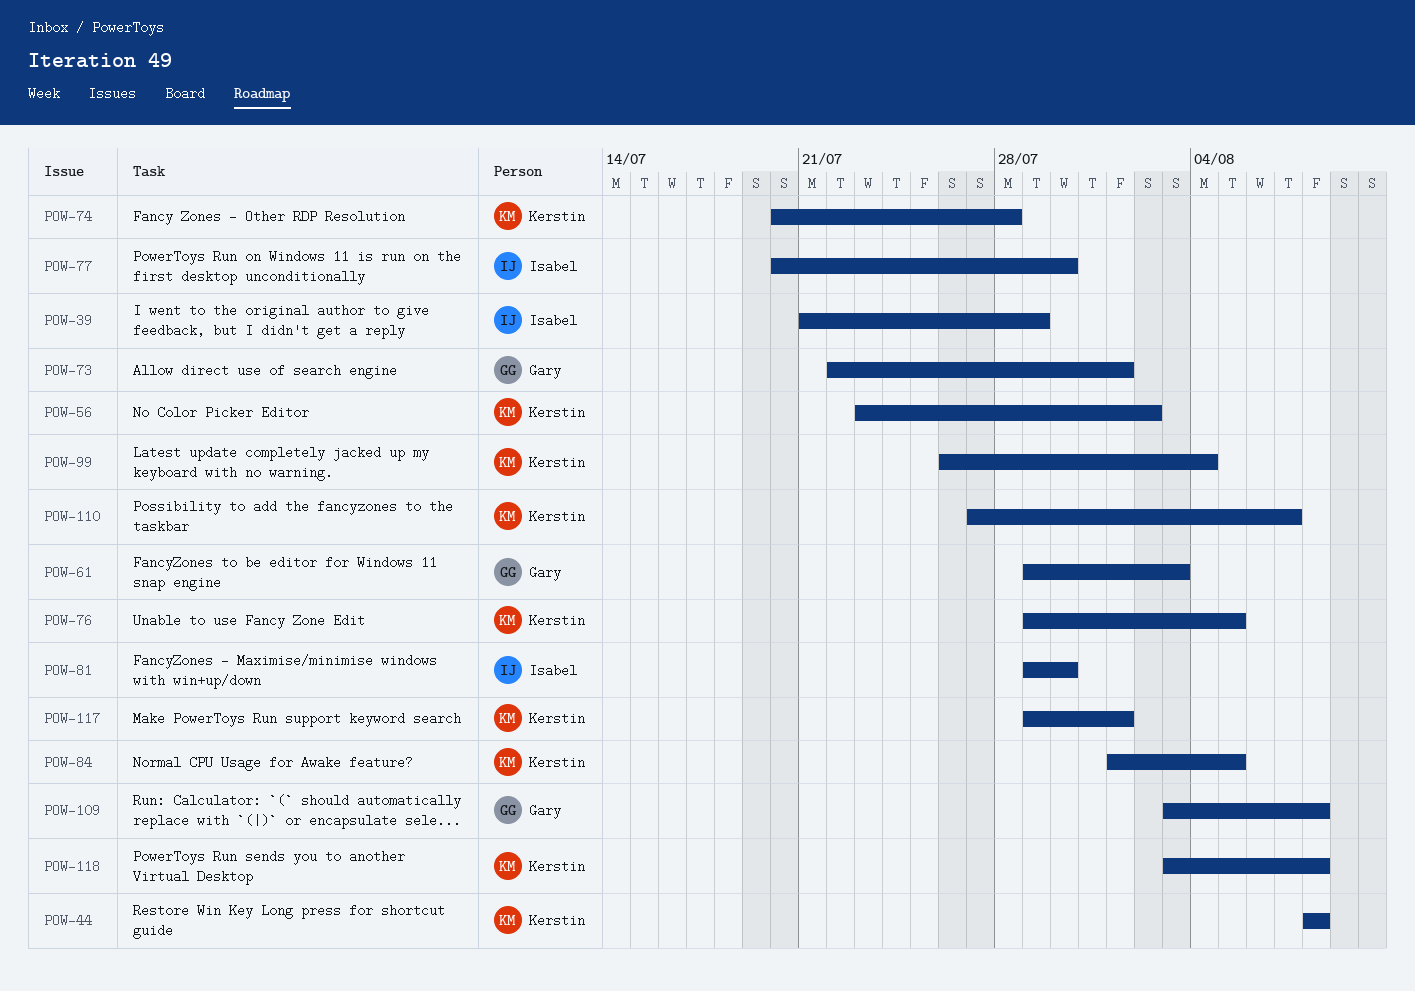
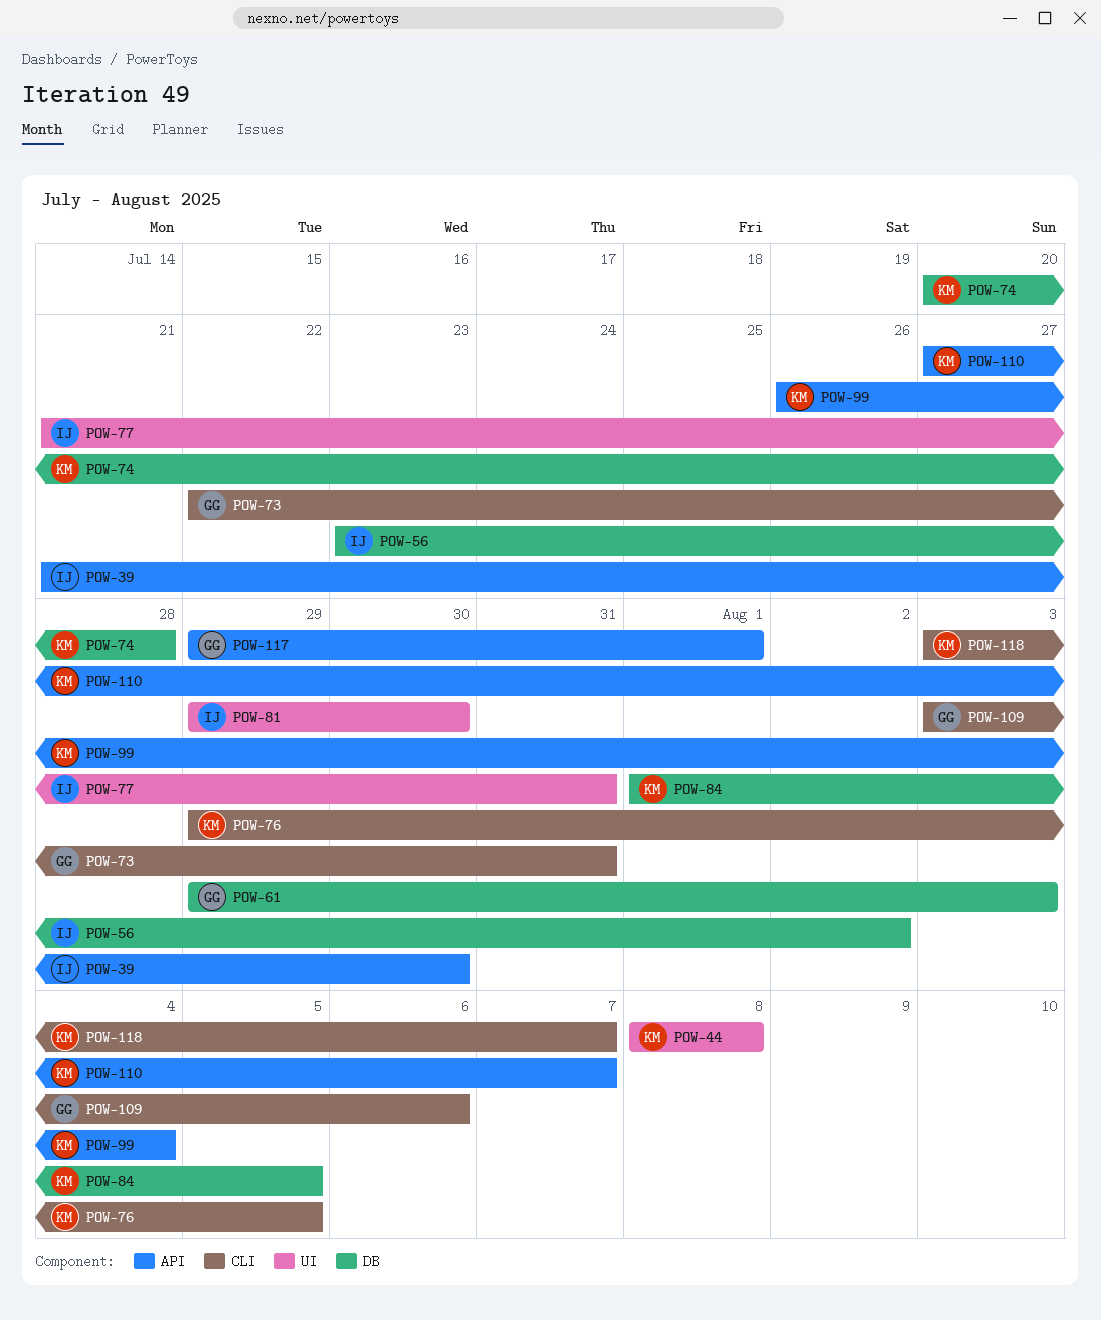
POW-39, due: Jul 29 -> Jul 30
POW-56, owner: Kerstin -> Isabel
POW-73, due: Aug 1 -> Jul 31
POW-77, start: Jul 20 -> Jul 21
POW-77, due: Jul 30 -> Jul 31
POW-109, due: Aug 8 -> Aug 6
POW-117, owner: Kerstin -> Gary
POW-118, due: Aug 8 -> Aug 7

